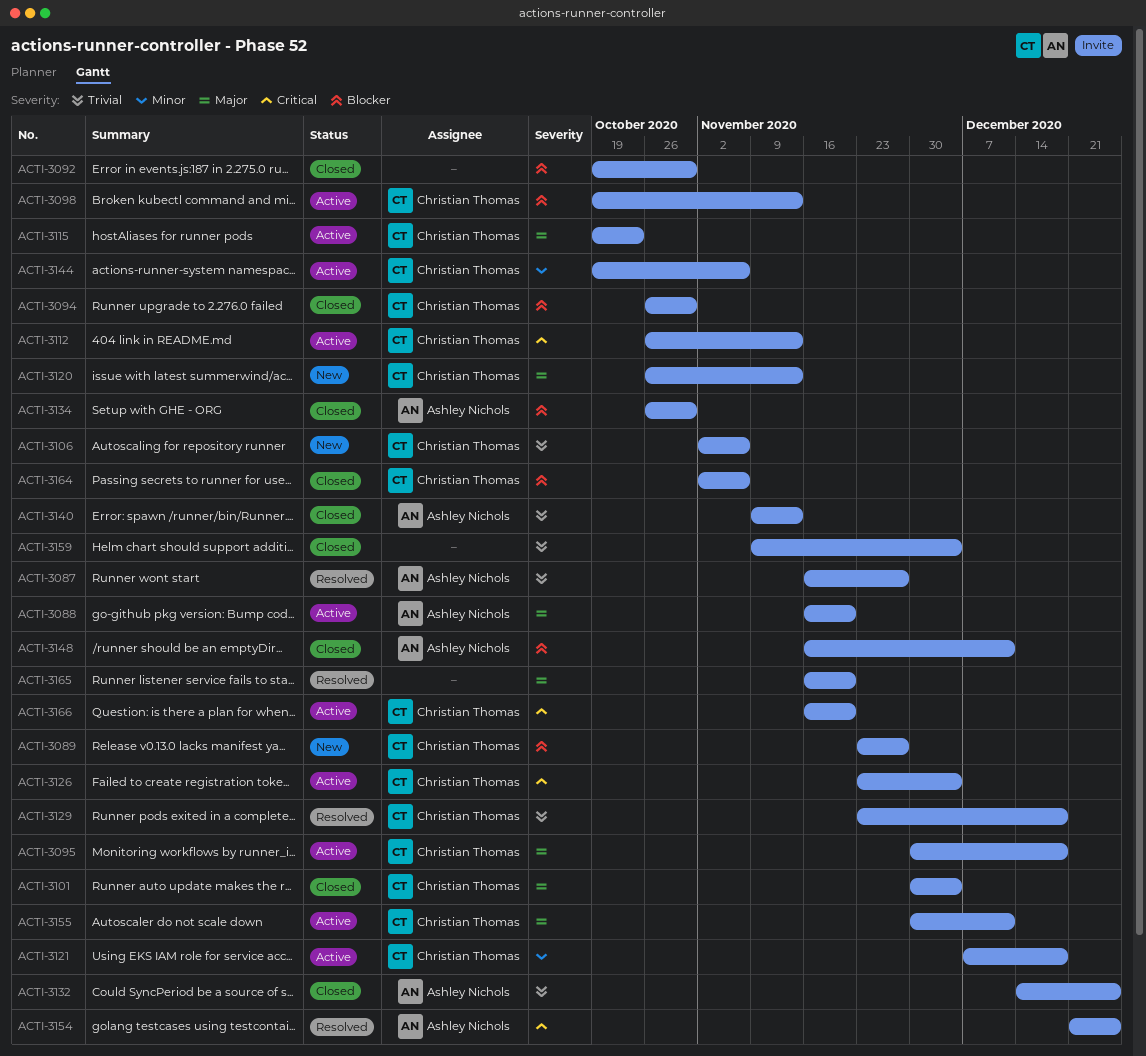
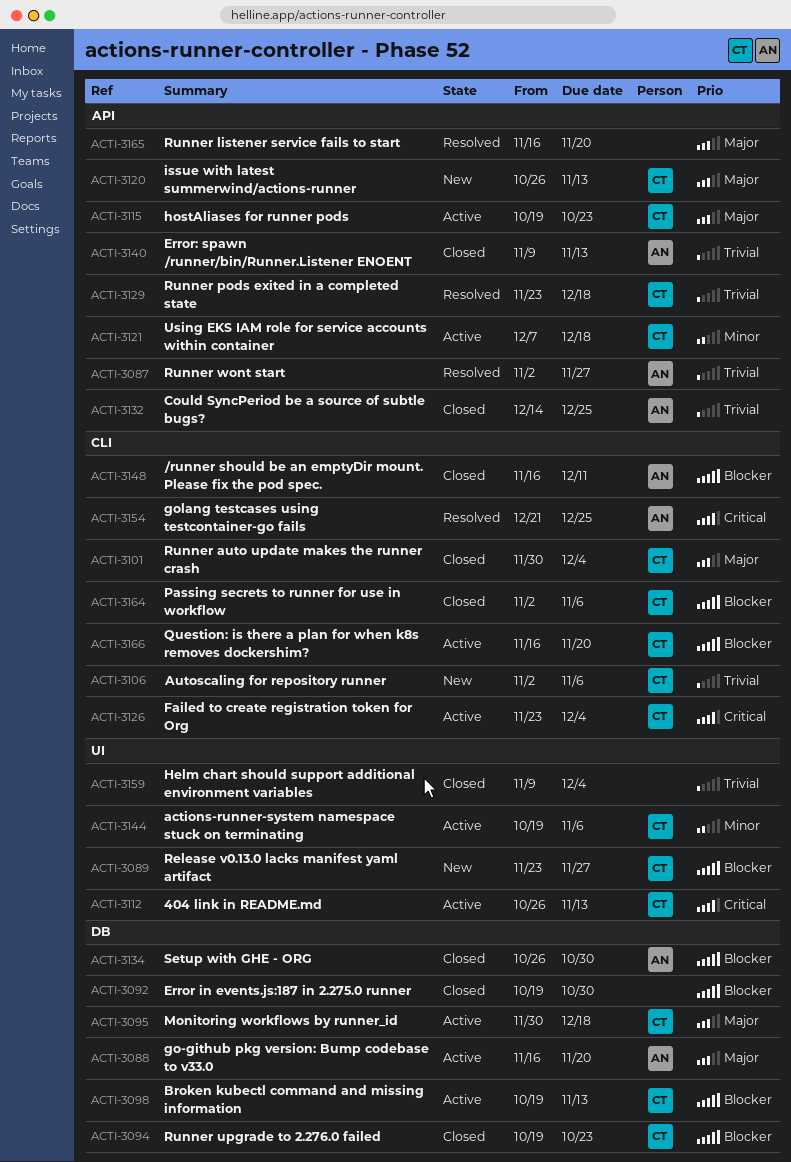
ACTI-3087, start: Nov 16 -> Nov 2
ACTI-3094, start: Oct 26 -> Oct 19
ACTI-3094, due: Oct 30 -> Oct 23
ACTI-3155: present -> none
ACTI-3166, priority: Critical -> Blocker

